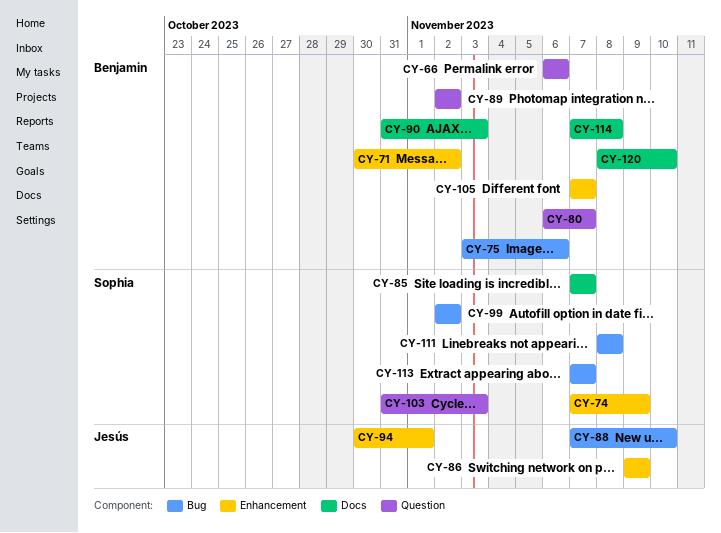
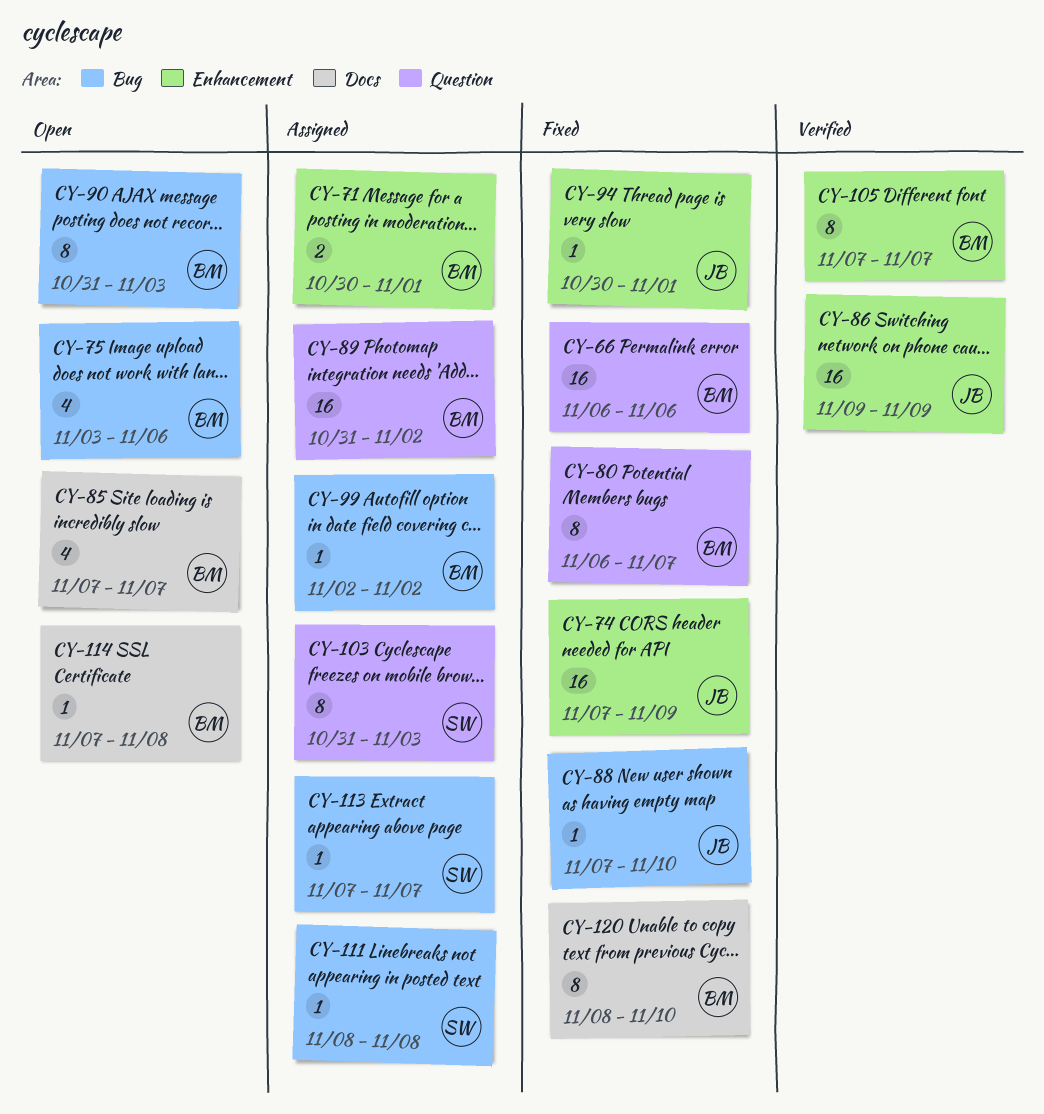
CY-71, due: Nov 2 -> Nov 1
CY-74, owner: Sophia -> Jesús
CY-85, owner: Sophia -> Benjamin
CY-89, start: Nov 2 -> Oct 31
CY-90, label: Docs -> Bug
CY-99, owner: Sophia -> Benjamin

